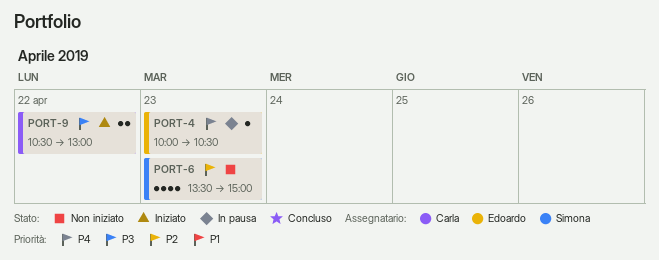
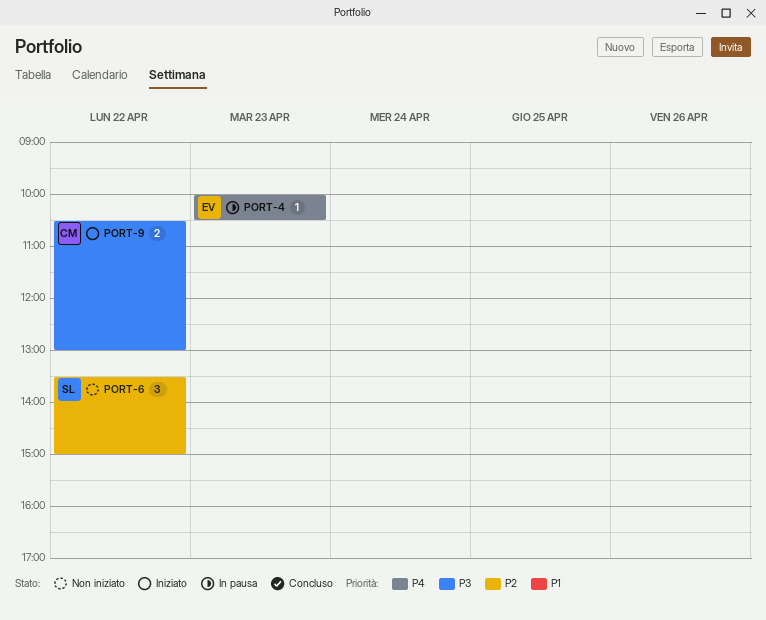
PORT-6, estimate: 4 -> 3
PORT-6, day: Apr 23 -> Apr 22

